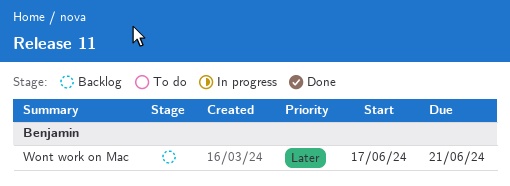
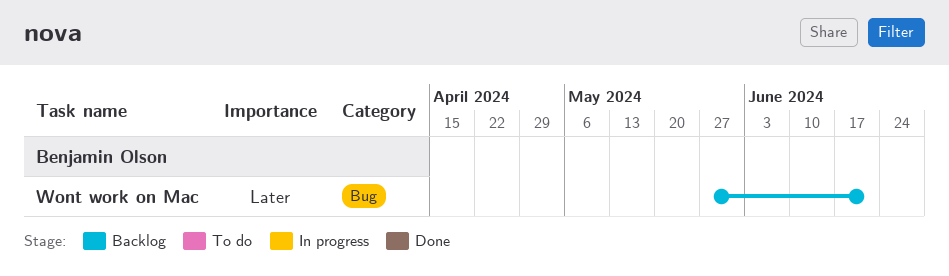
Wont work on Mac, start: Jun 17 -> May 27

